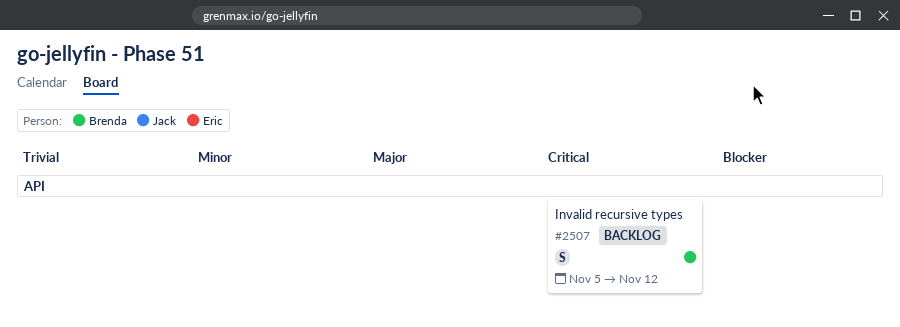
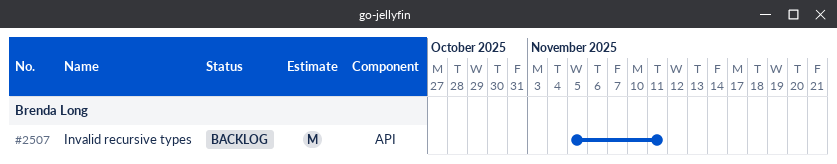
#2507, estimate: S -> M
#2507, due: Nov 12 -> Nov 11

